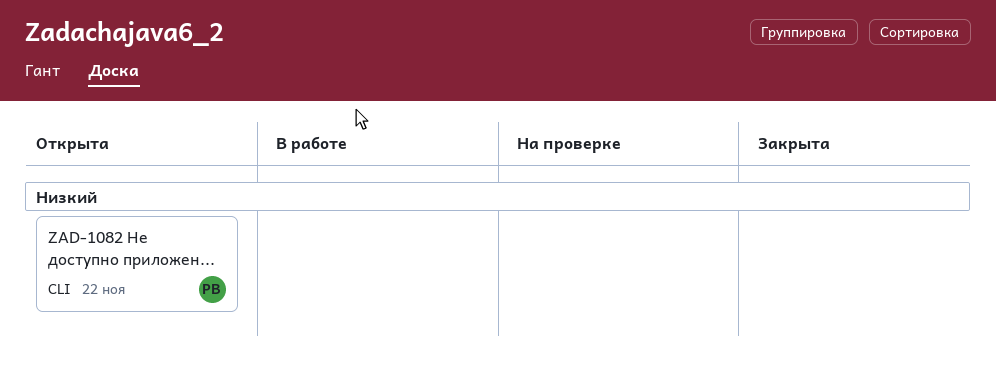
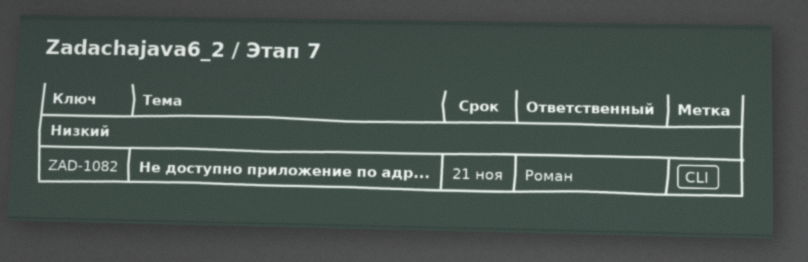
ZAD-1082, due: Nov 22 -> Nov 21

